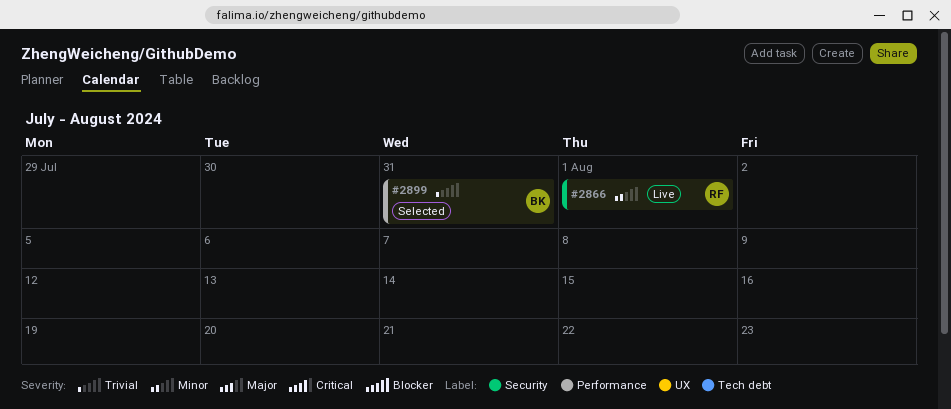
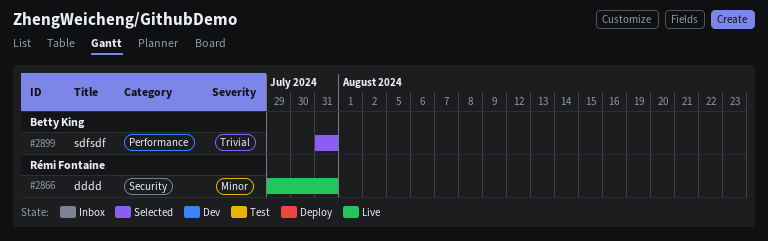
#2866, due: Aug 1 -> Jul 31

